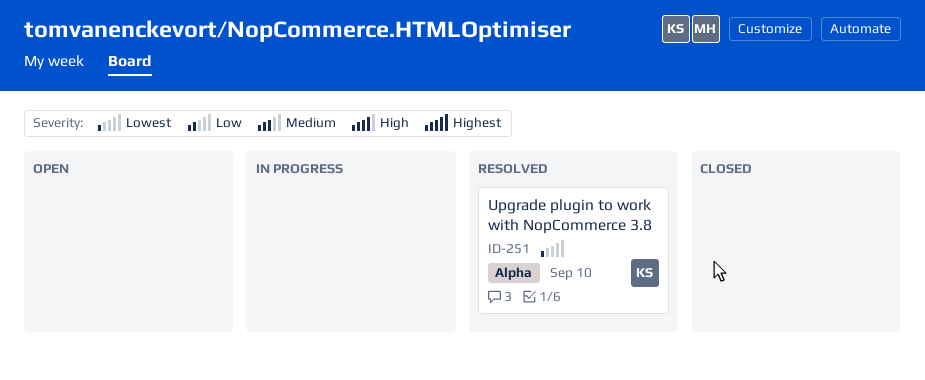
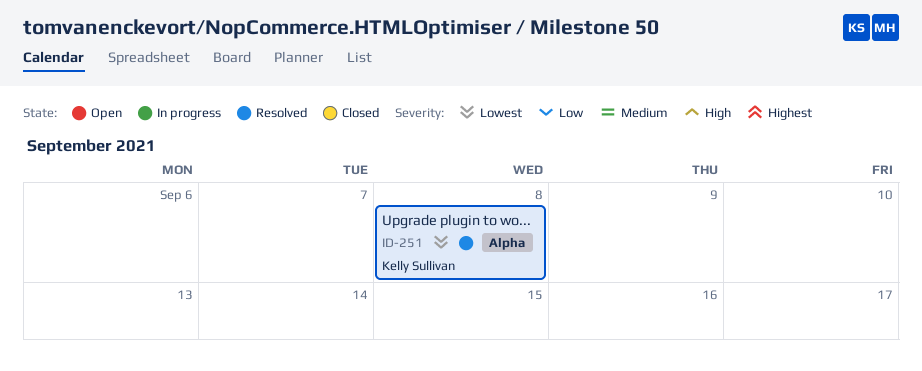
ID-251, due: Sep 10 -> Sep 8

